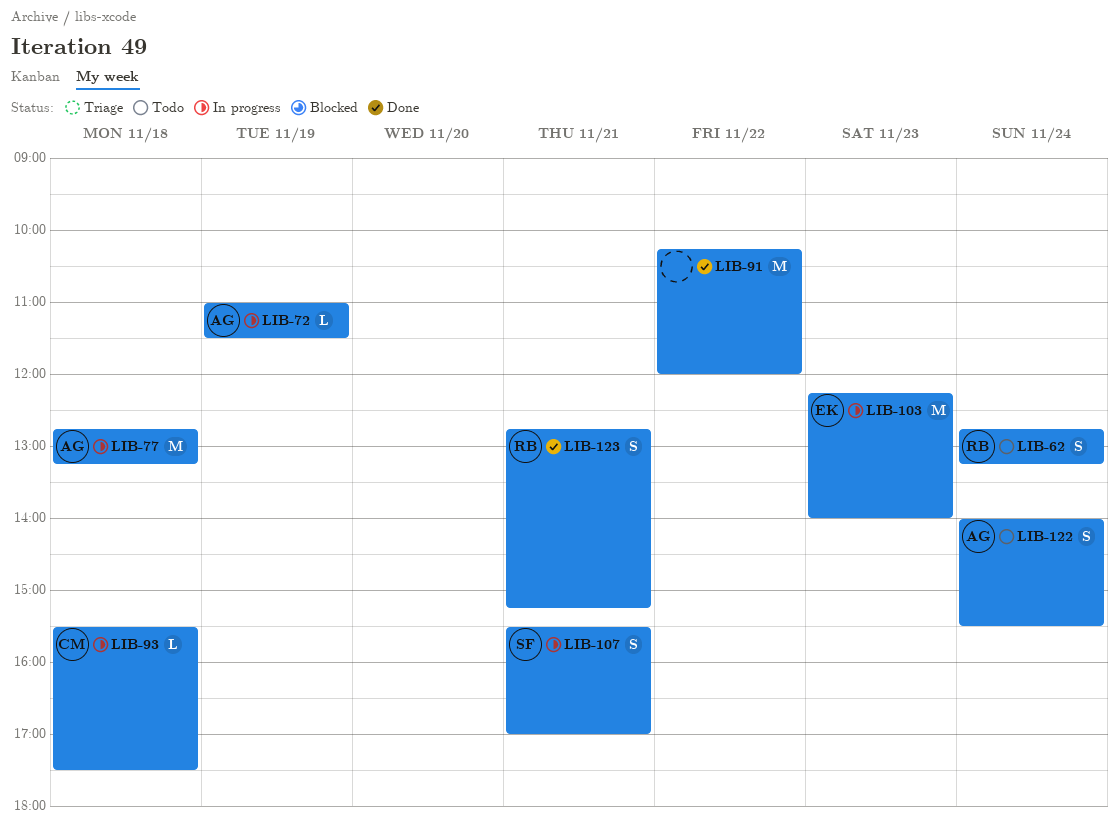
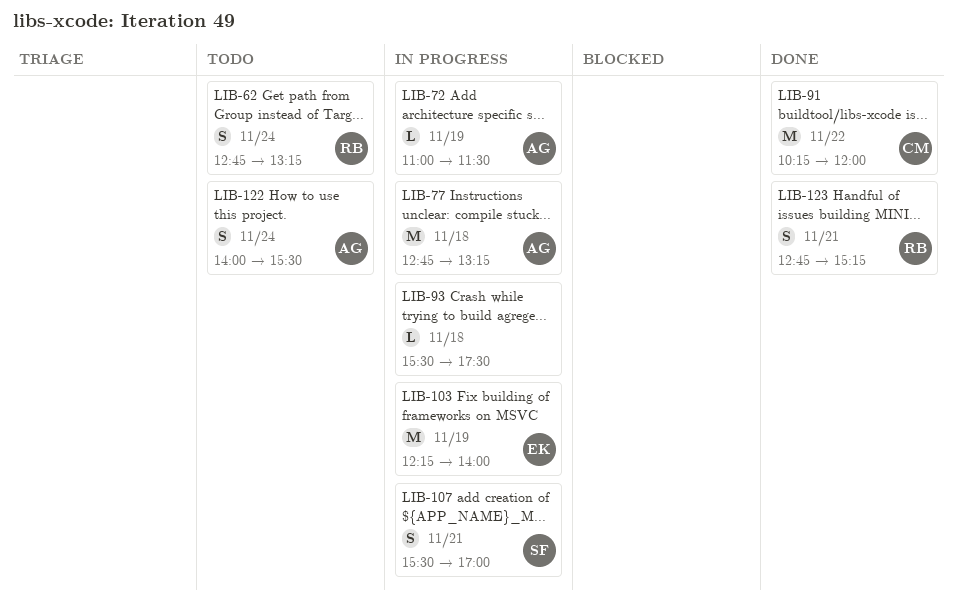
LIB-91, owner: none -> CM
LIB-93, owner: CM -> none
LIB-103, day: Nov 23 -> Nov 19

